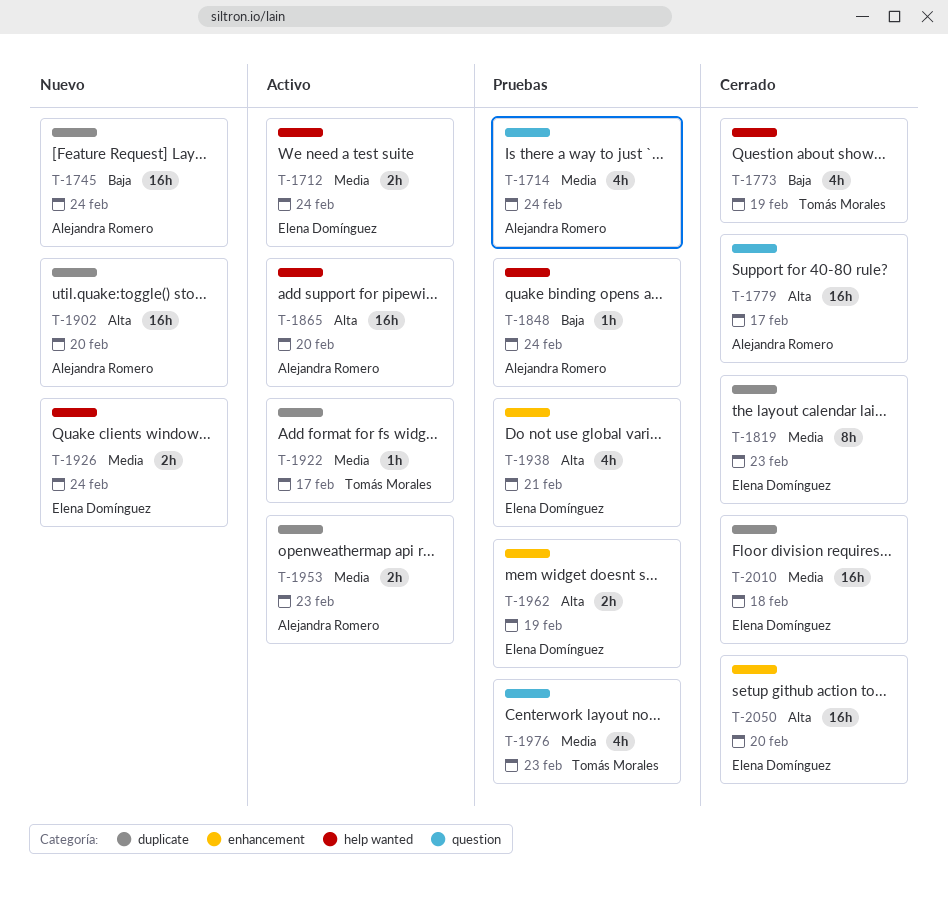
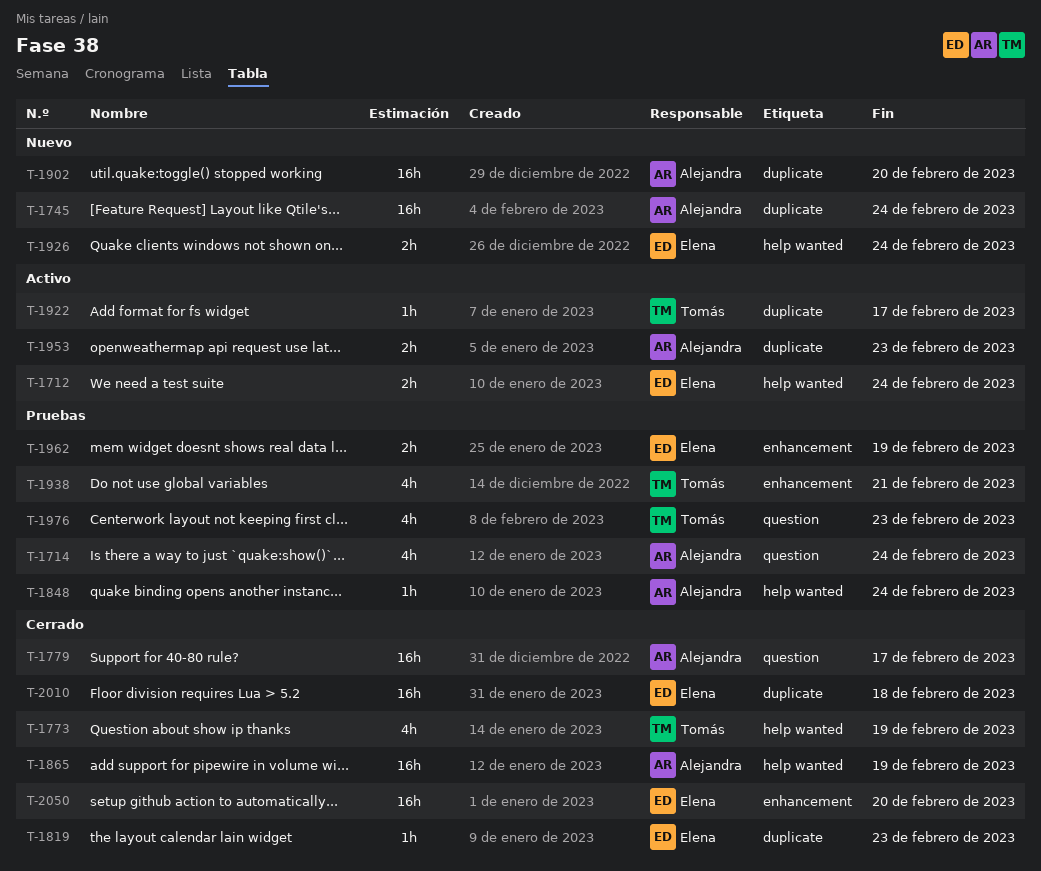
T-1819, estimate: 8h -> 1h
T-1865, status: Activo -> Cerrado
T-1865, due: Feb 20 -> Feb 19
T-1938, owner: Elena Domínguez -> Tomás Morales

